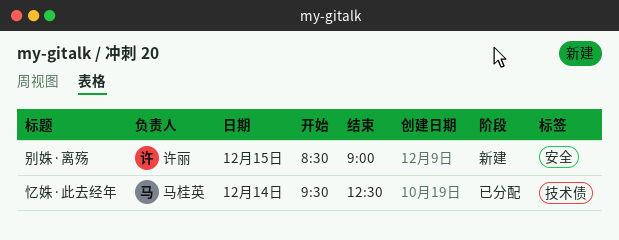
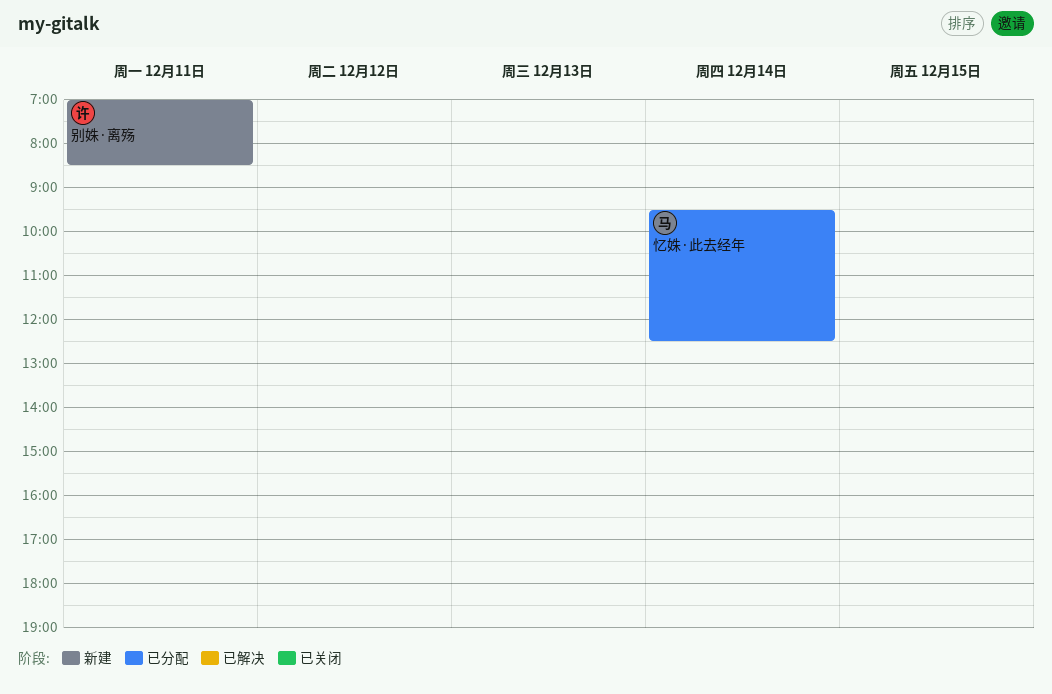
别姝·离殇, day: Dec 15 -> Dec 11
别姝·离殇, begins: 08:30 -> 07:00
别姝·离殇, ends: 09:00 -> 08:30

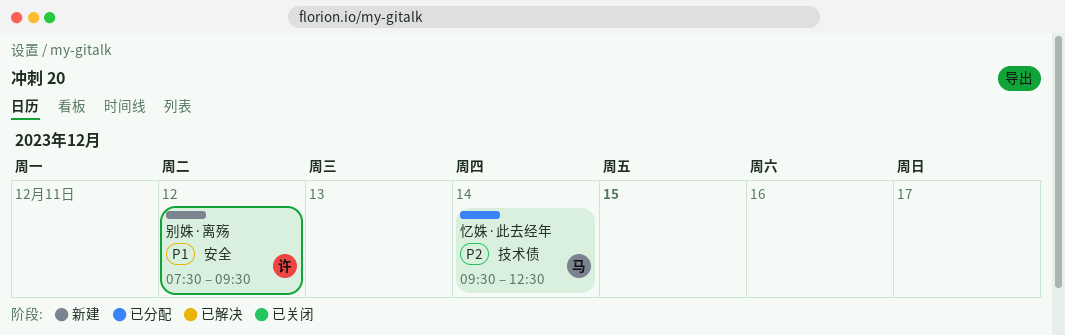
别姝·离殇, day: Dec 11 -> Dec 12
别姝·离殇, begins: 07:00 -> 07:30
别姝·离殇, ends: 08:30 -> 09:30

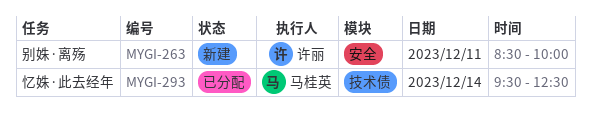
别姝·离殇, day: Dec 12 -> Dec 11
别姝·离殇, begins: 07:30 -> 08:30
别姝·离殇, ends: 09:30 -> 10:00

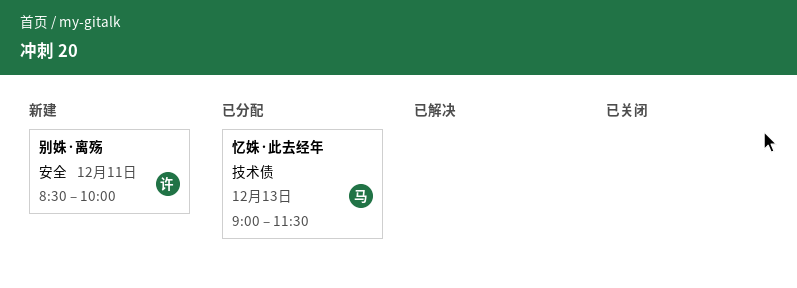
忆姝·此去经年, day: Dec 14 -> Dec 13
忆姝·此去经年, begins: 09:30 -> 09:00
忆姝·此去经年, ends: 12:30 -> 11:30

